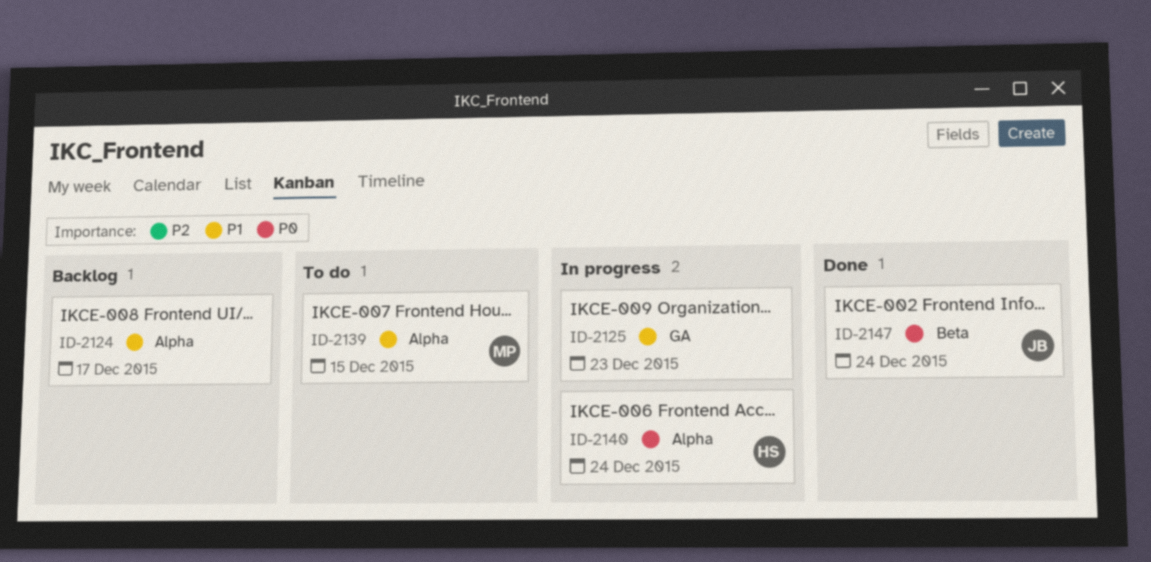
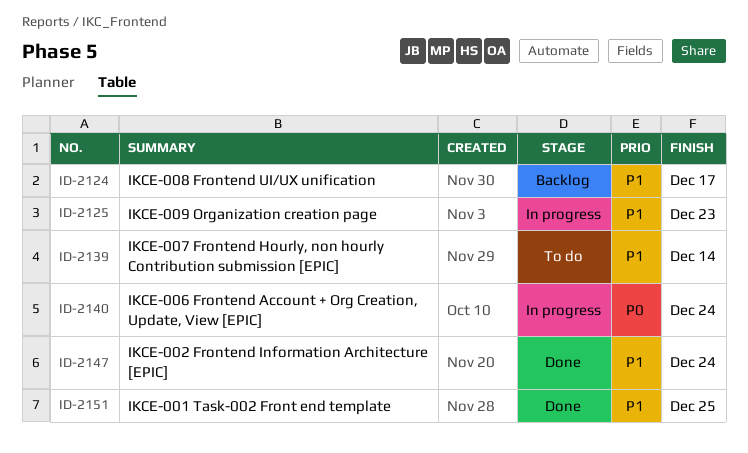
ID-2139, due: Dec 15 -> Dec 14
ID-2147, priority: P0 -> P1
ID-2151: none -> present

